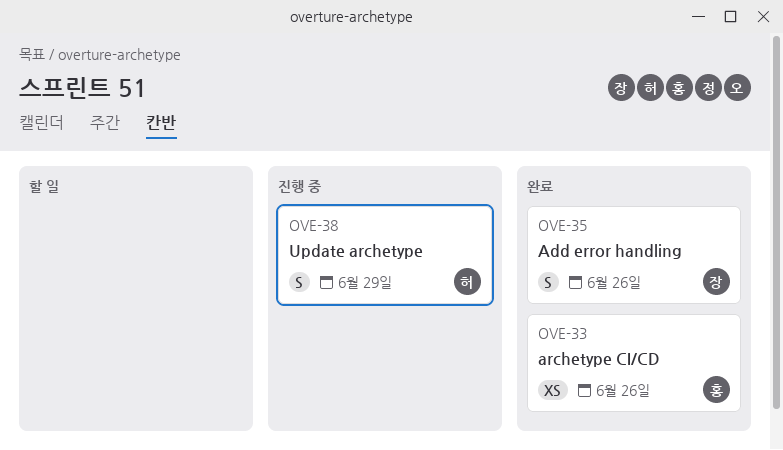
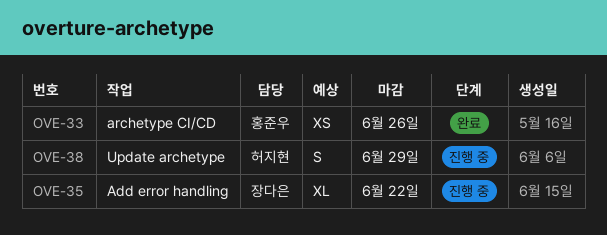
OVE-35, status: 완료 -> 진행 중
OVE-35, estimate: S -> XL
OVE-35, due: Jun 26 -> Jun 22

